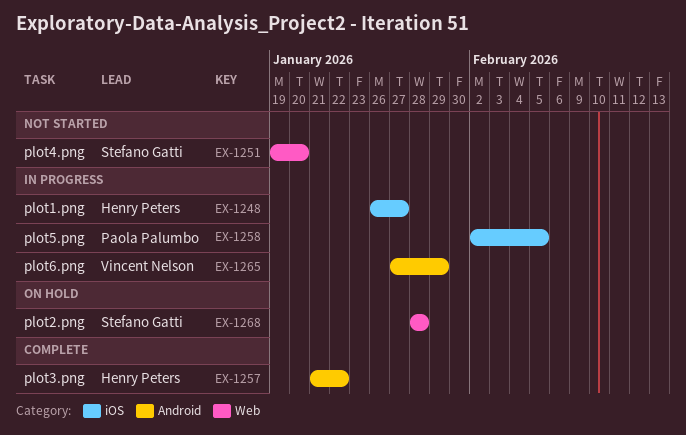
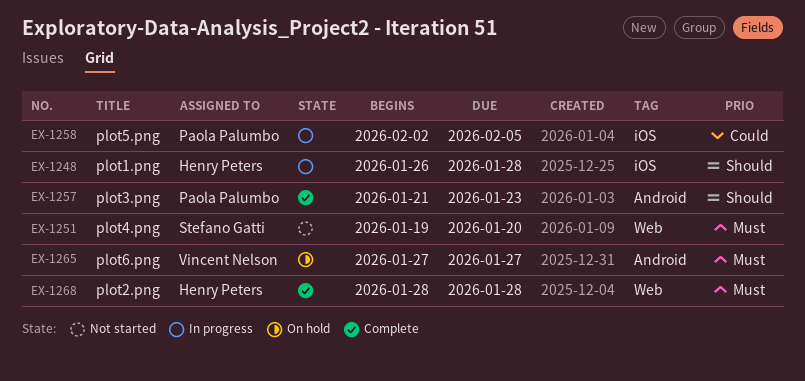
EX-1248, due: Jan 27 -> Jan 28
EX-1257, owner: Henry Peters -> Paola Palumbo
EX-1257, due: Jan 22 -> Jan 23
EX-1265, status: In progress -> On hold
EX-1265, due: Jan 29 -> Jan 27
EX-1268, status: On hold -> Complete
EX-1268, owner: Stefano Gatti -> Henry Peters

